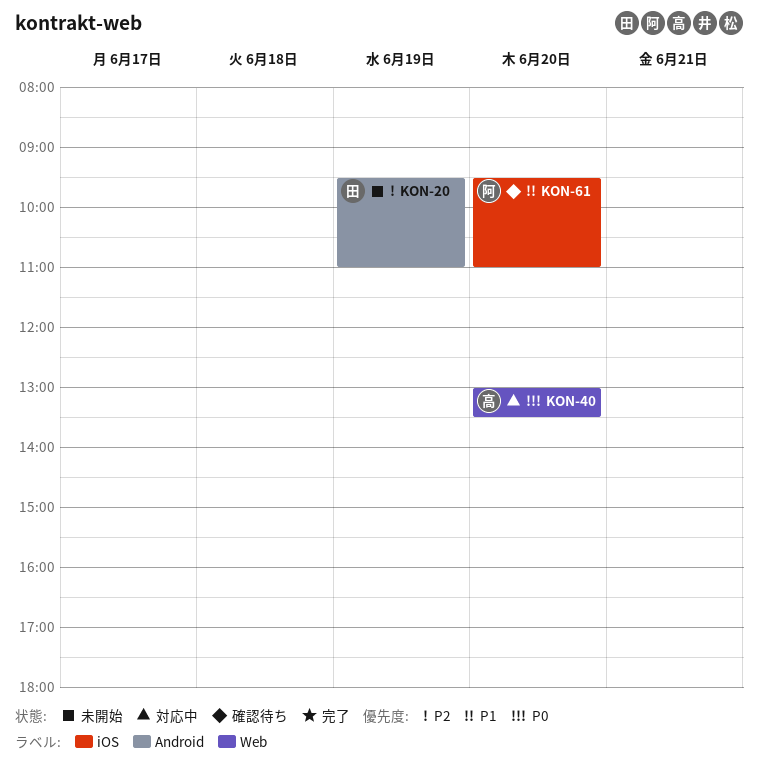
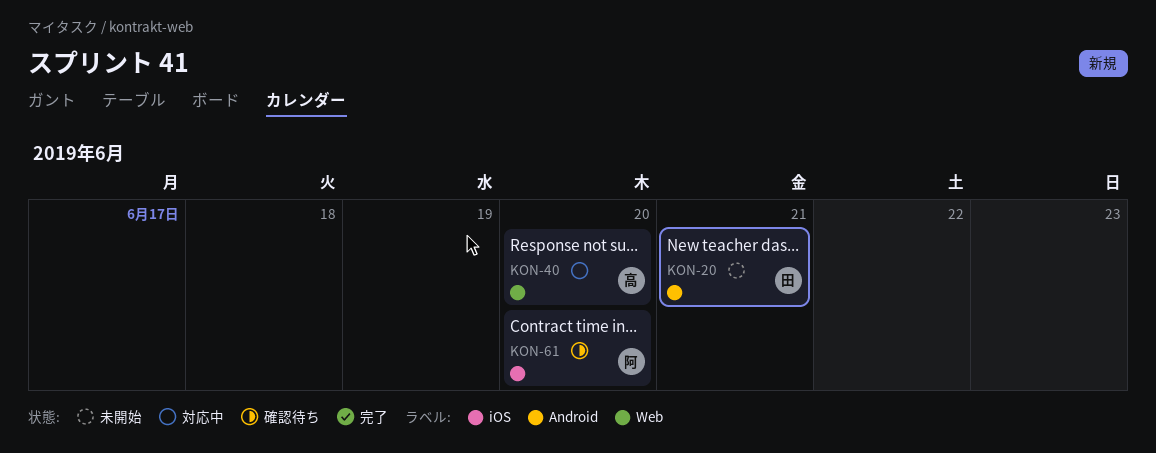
KON-20, day: Jun 19 -> Jun 21

